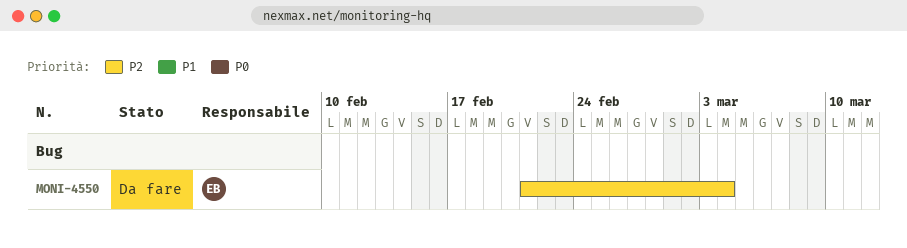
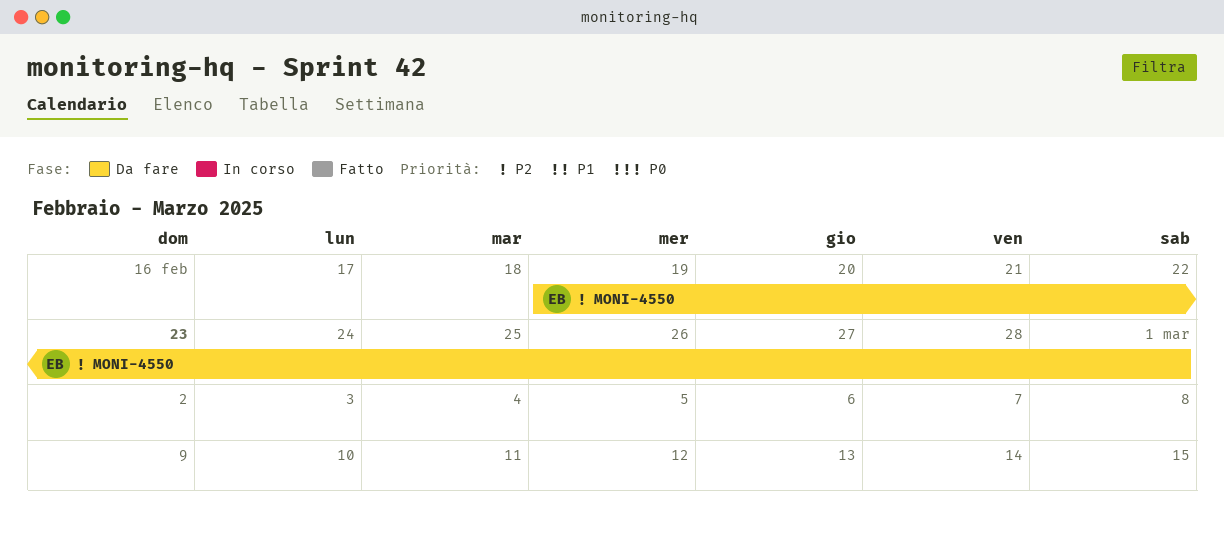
MONI-4550, start: Feb 21 -> Feb 19
MONI-4550, due: Mar 4 -> Mar 1

